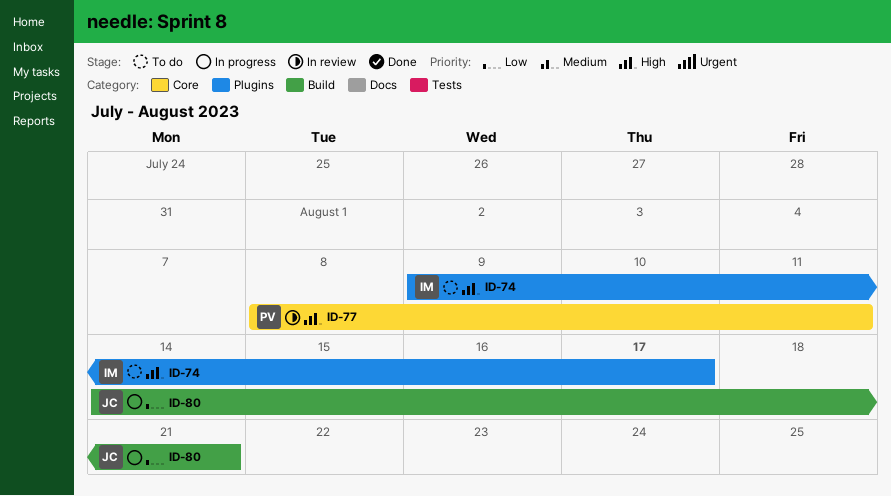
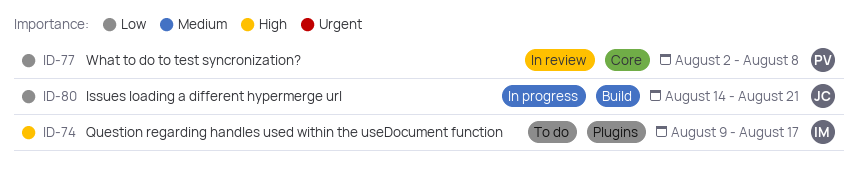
ID-77, priority: High -> Low
ID-77, start: Aug 8 -> Aug 2
ID-77, due: Aug 11 -> Aug 8

